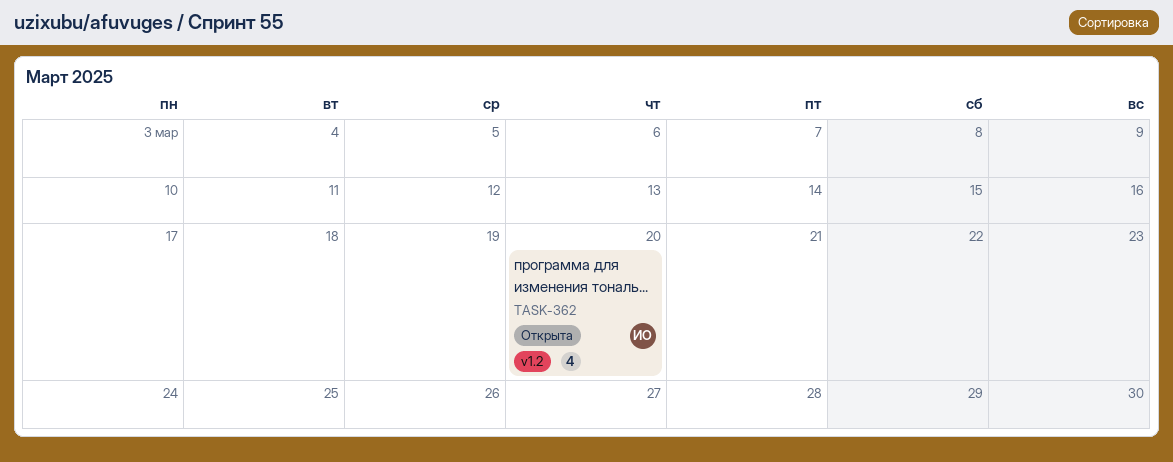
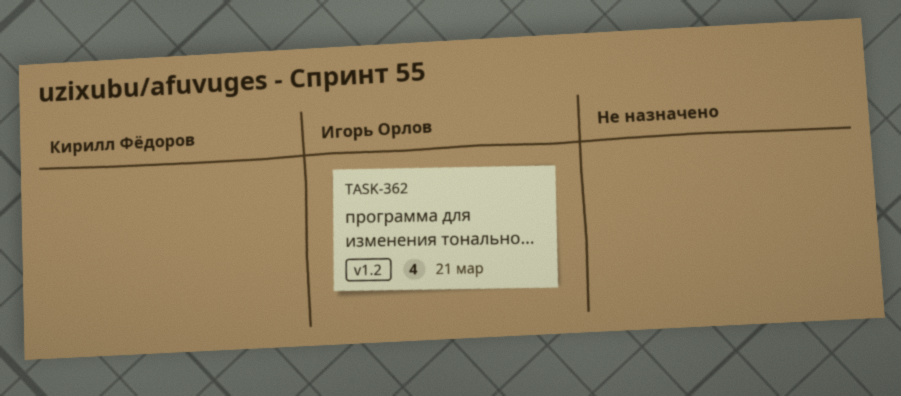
TASK-362, due: Mar 20 -> Mar 21

